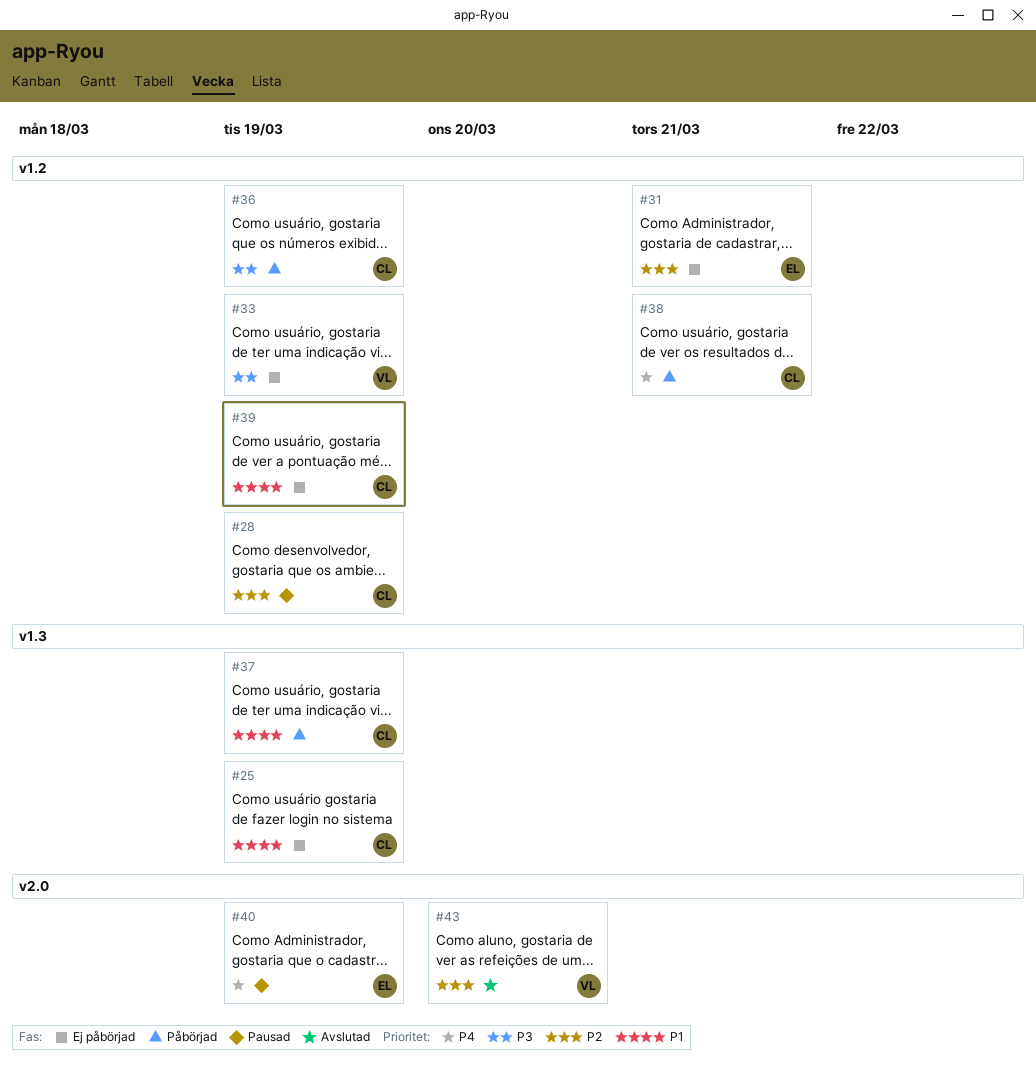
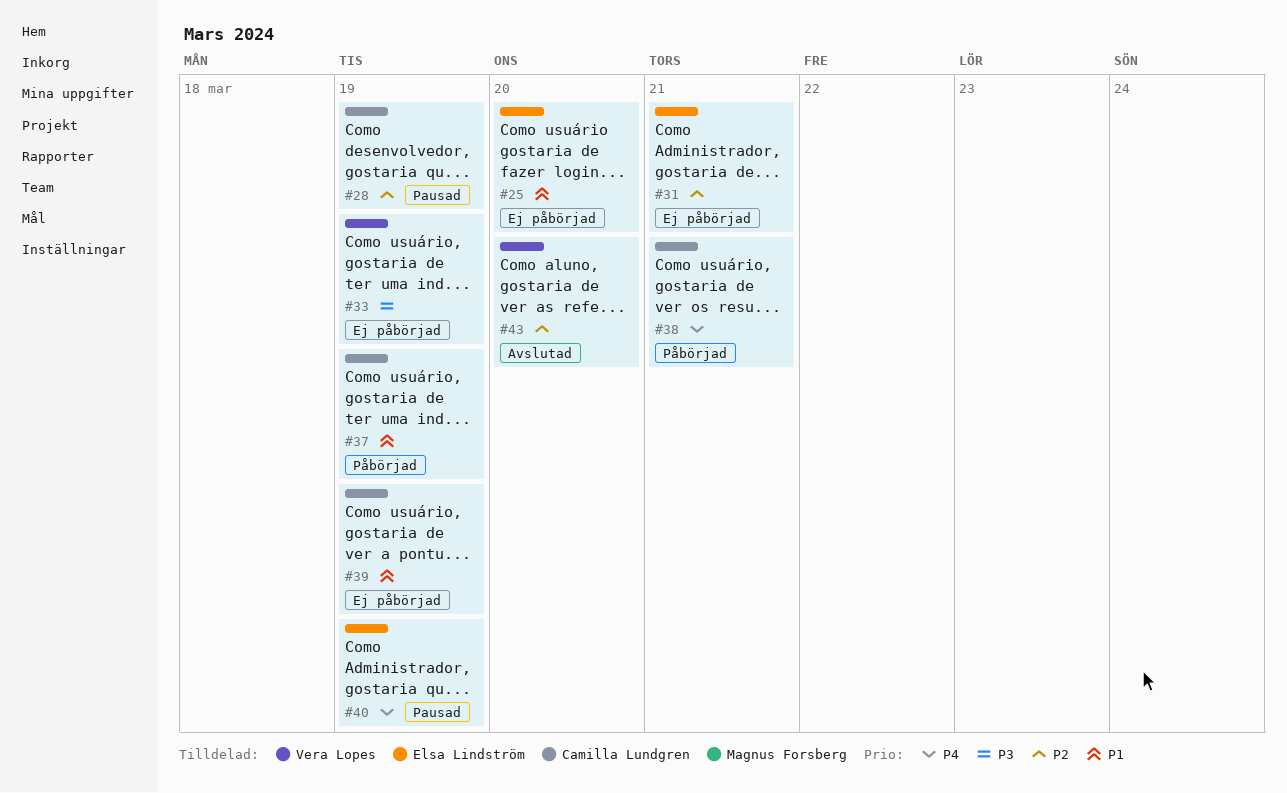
#25, owner: Camilla Lundgren -> Elsa Lindström
#25, due: Mar 19 -> Mar 20
#36: present -> none

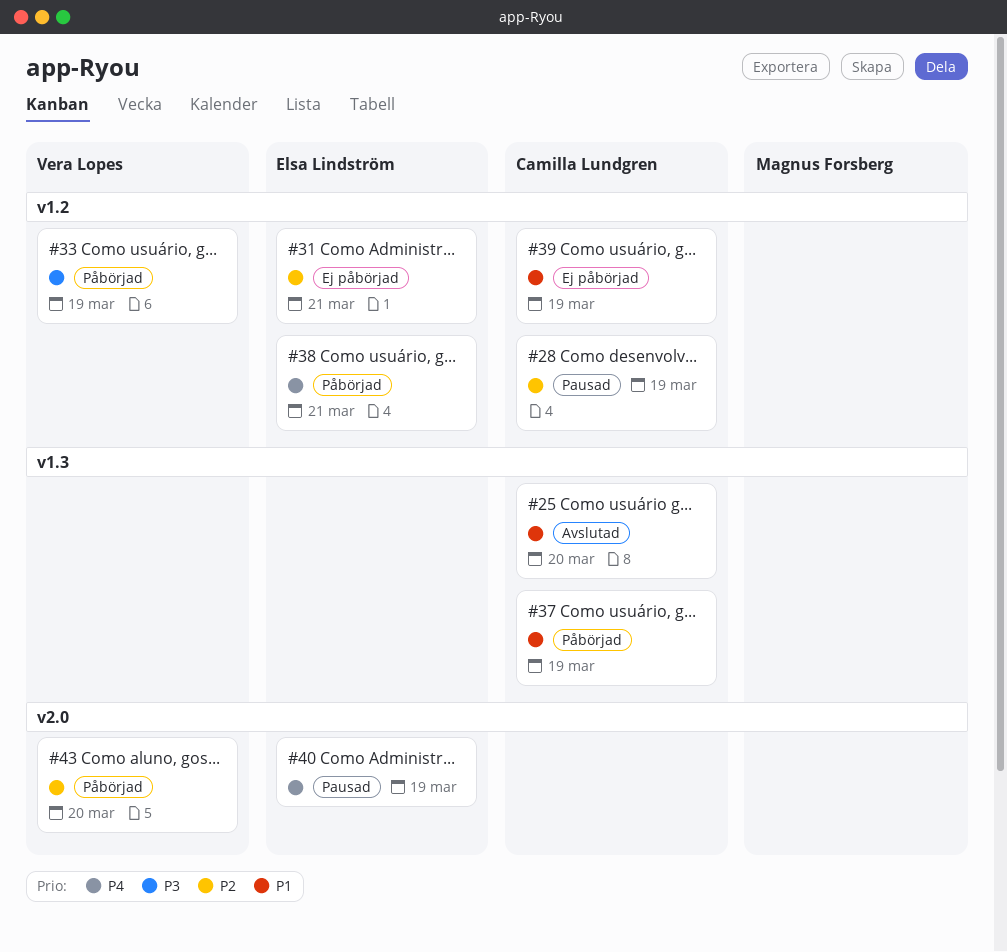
#25, status: Ej påbörjad -> Avslutad
#25, owner: Elsa Lindström -> Camilla Lundgren
#33, status: Ej påbörjad -> Påbörjad
#38, owner: Camilla Lundgren -> Elsa Lindström
#43, status: Avslutad -> Påbörjad

